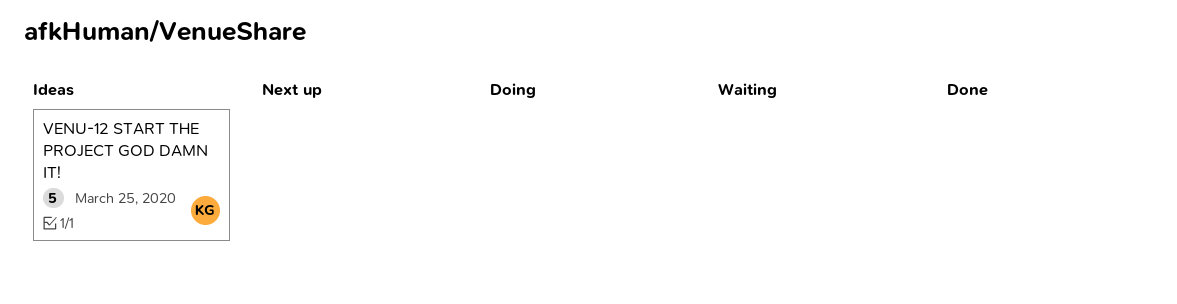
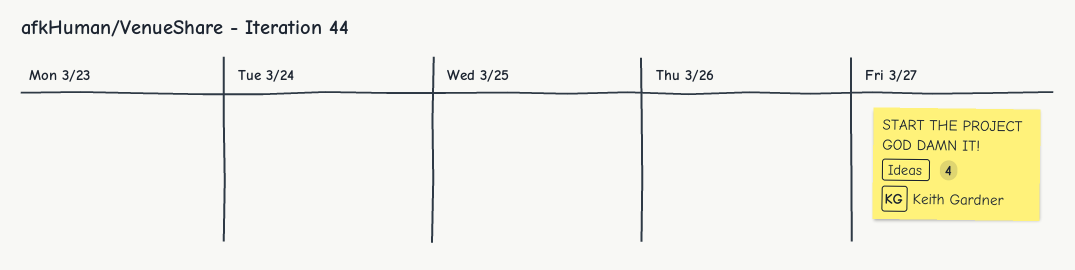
START THE PROJECT GOD DAMN IT!, estimate: 5 -> 4
START THE PROJECT GOD DAMN IT!, due: Mar 25 -> Mar 27

